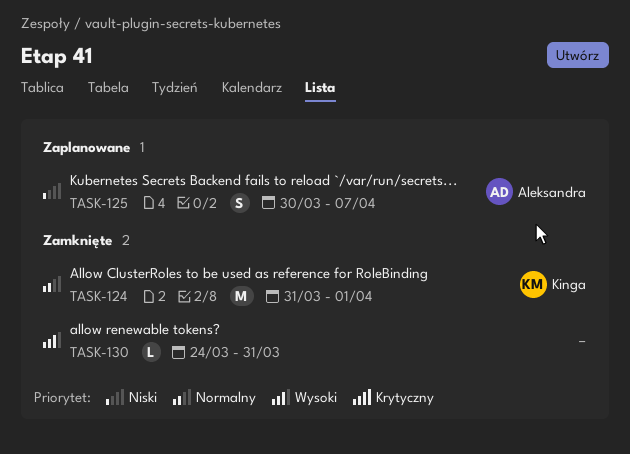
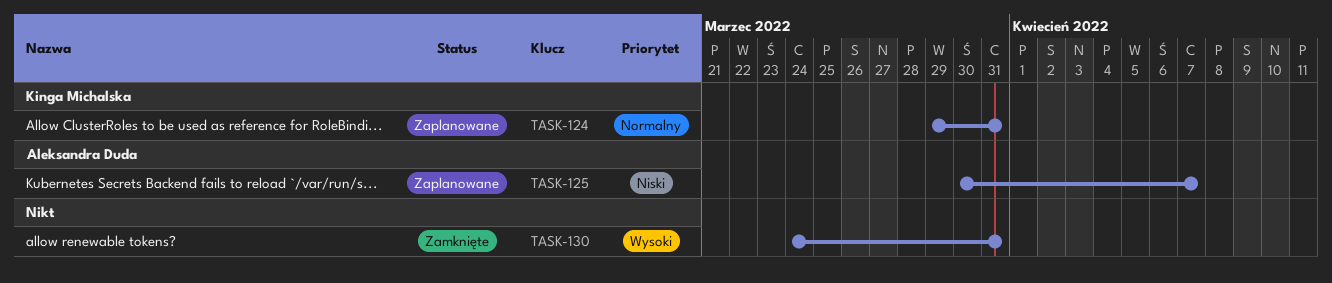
TASK-124, status: Zamknięte -> Zaplanowane
TASK-124, start: Mar 31 -> Mar 29
TASK-124, due: Apr 1 -> Mar 31

